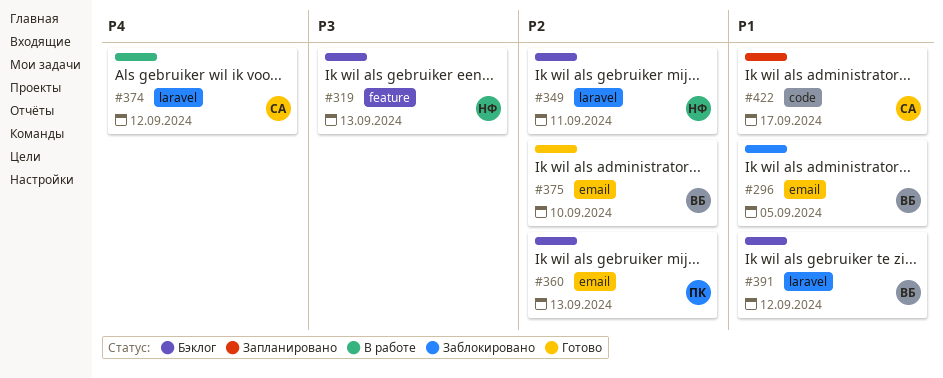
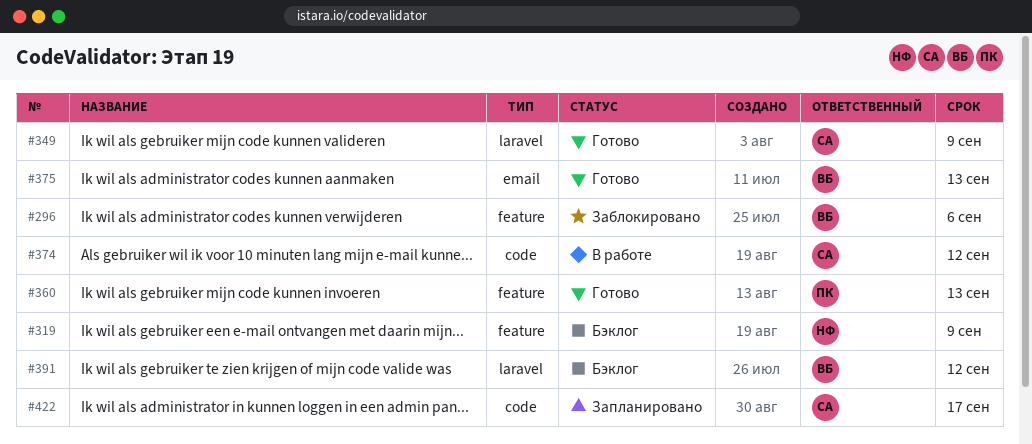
#296, label: email -> feature
#296, due: Sep 5 -> Sep 6
#319, due: Sep 13 -> Sep 9
#349, status: Бэклог -> Готово
#349, owner: НФ -> СА
#349, due: Sep 11 -> Sep 9
#360, status: Бэклог -> Готово
#360, label: email -> feature
#374, label: laravel -> code
#375, due: Sep 10 -> Sep 13

